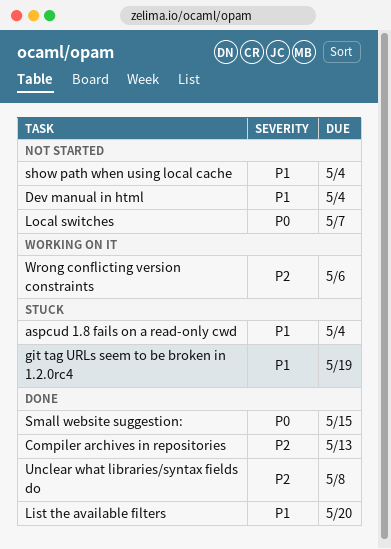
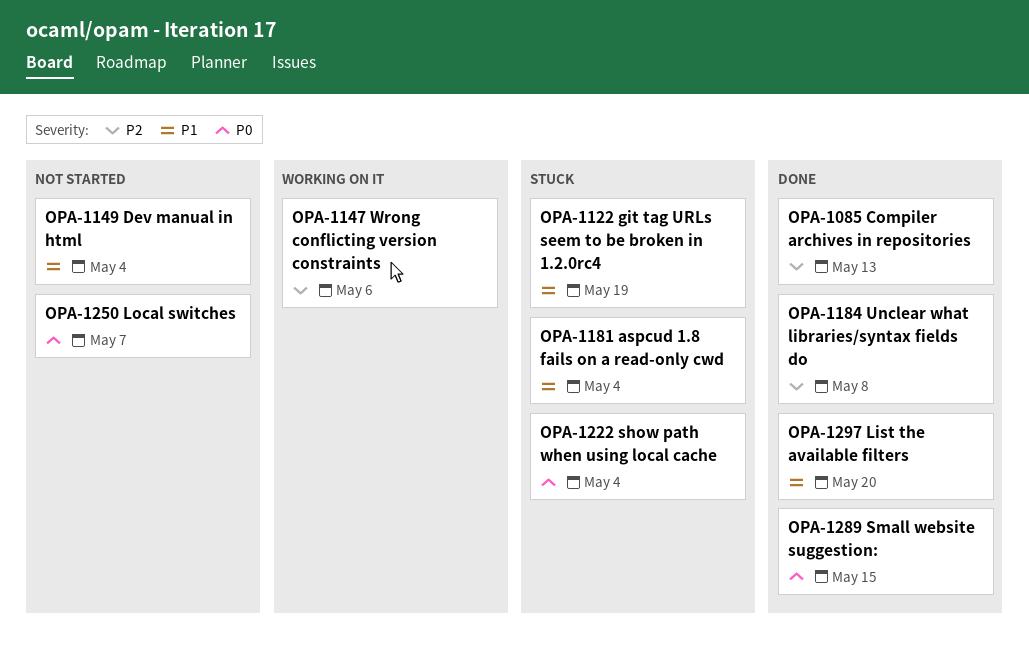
show path when using local cache, status: Not started -> Stuck
show path when using local cache, priority: P1 -> P0

